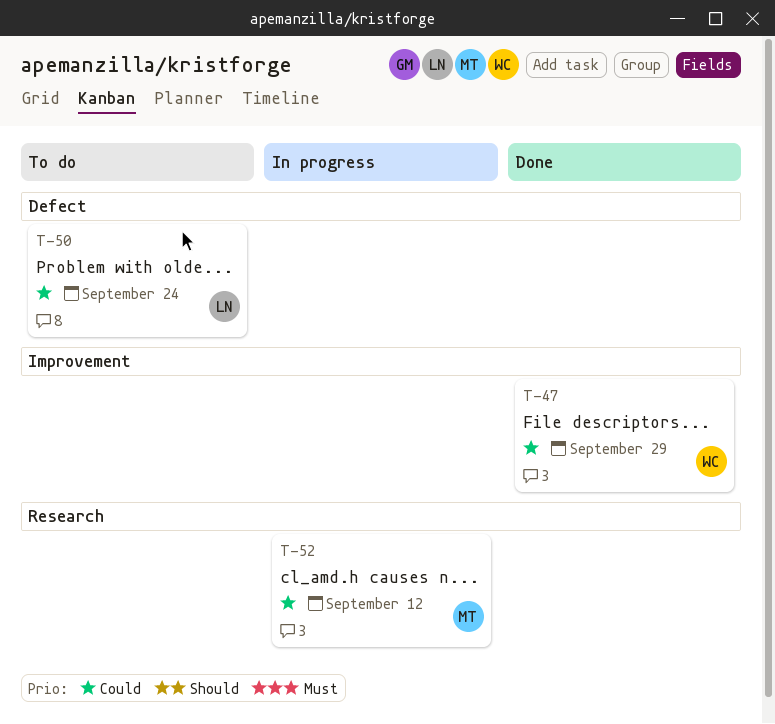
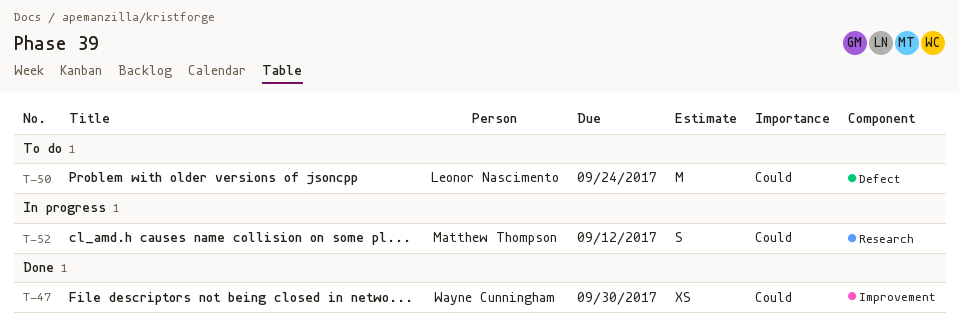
T-47, due: Sep 29 -> Sep 30

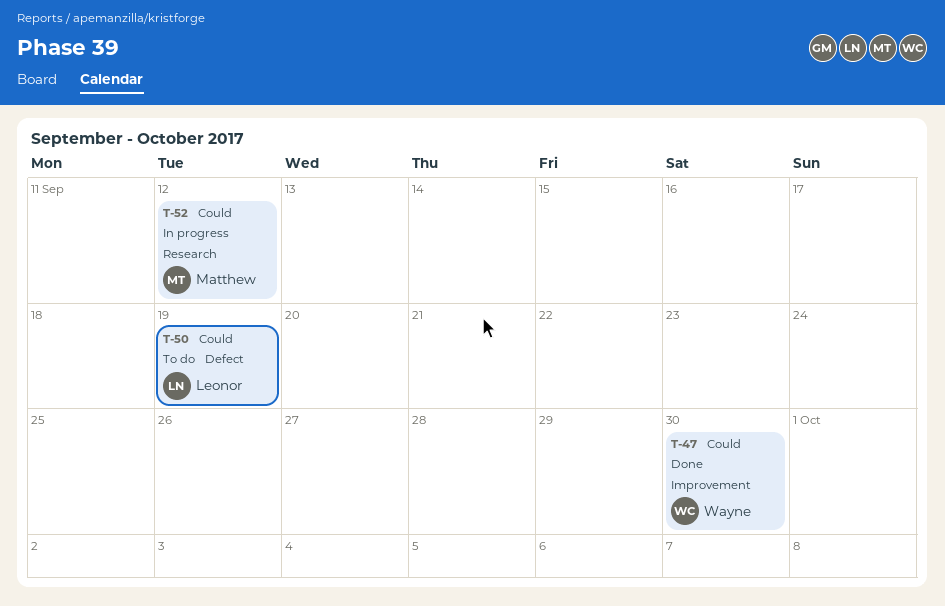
T-50, due: Sep 24 -> Sep 19

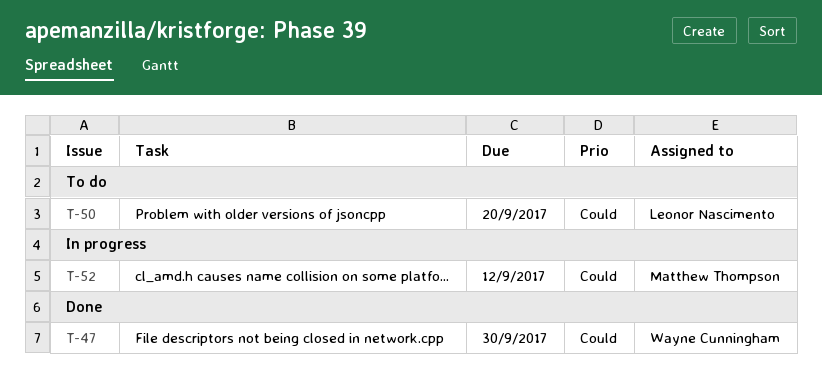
T-50, due: Sep 19 -> Sep 20

